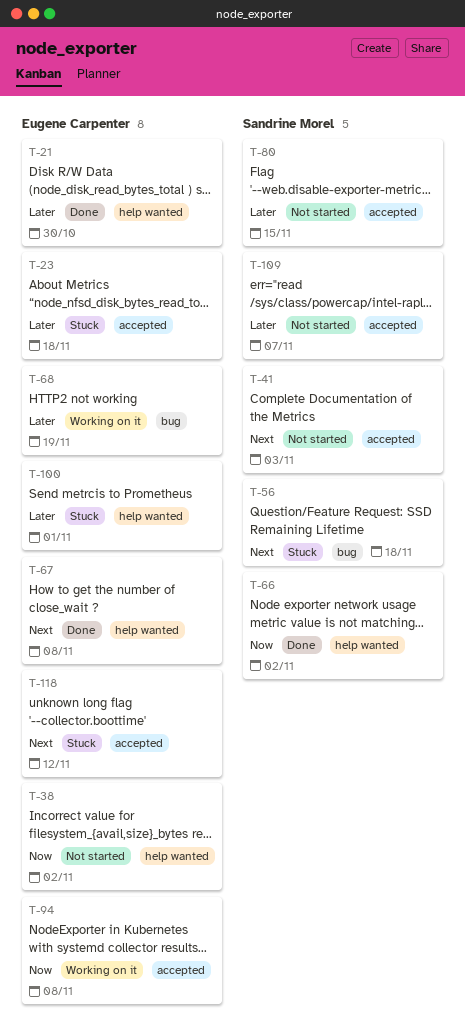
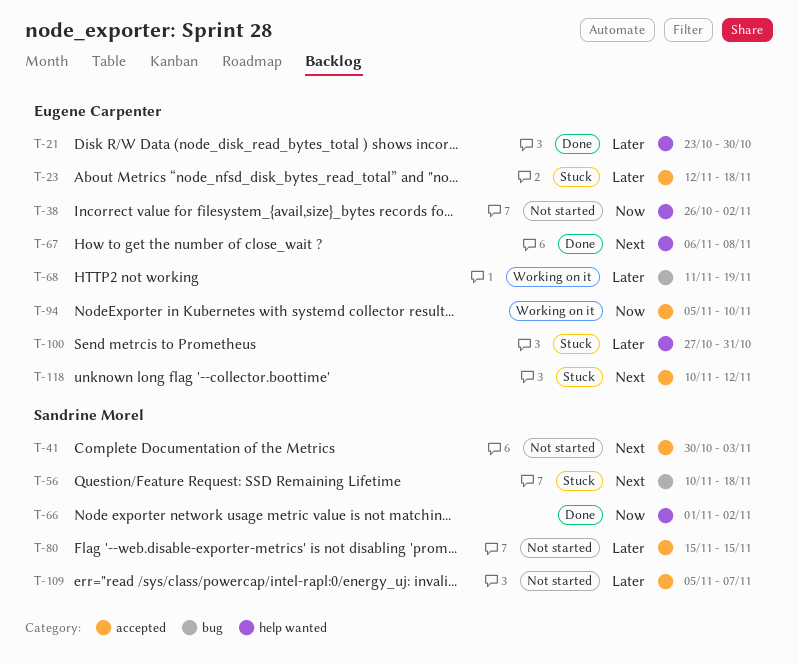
T-94, due: Nov 8 -> Nov 10
T-100, due: Nov 1 -> Oct 31

